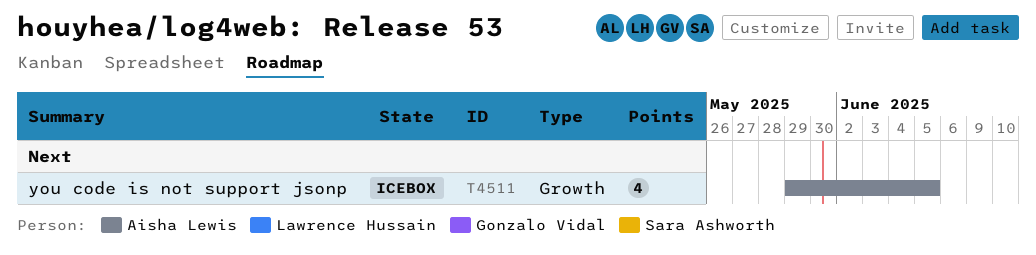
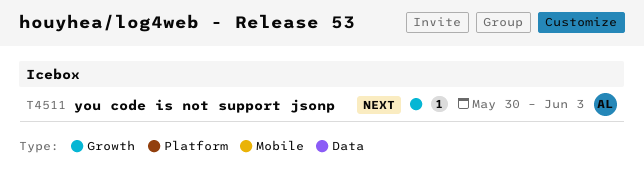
T4511, estimate: 4 -> 1
T4511, start: May 29 -> May 30
T4511, due: Jun 5 -> Jun 3

